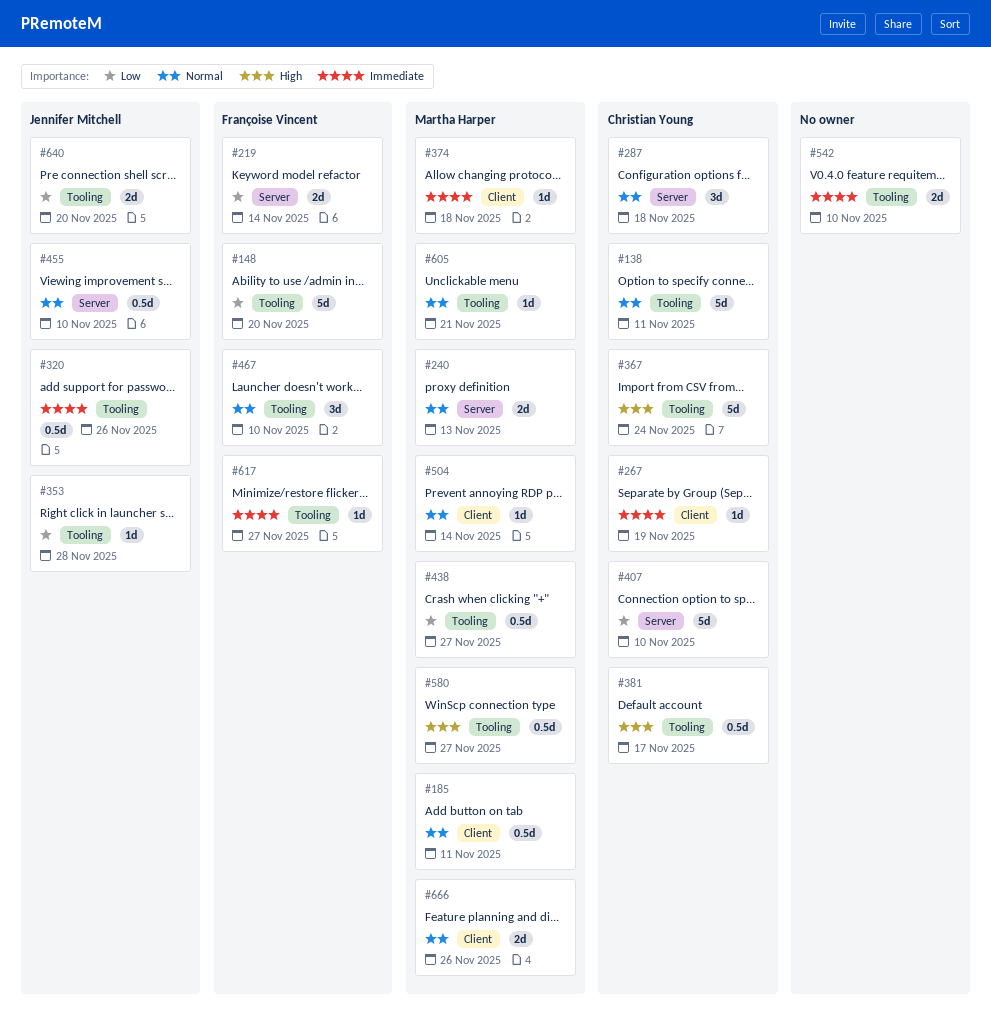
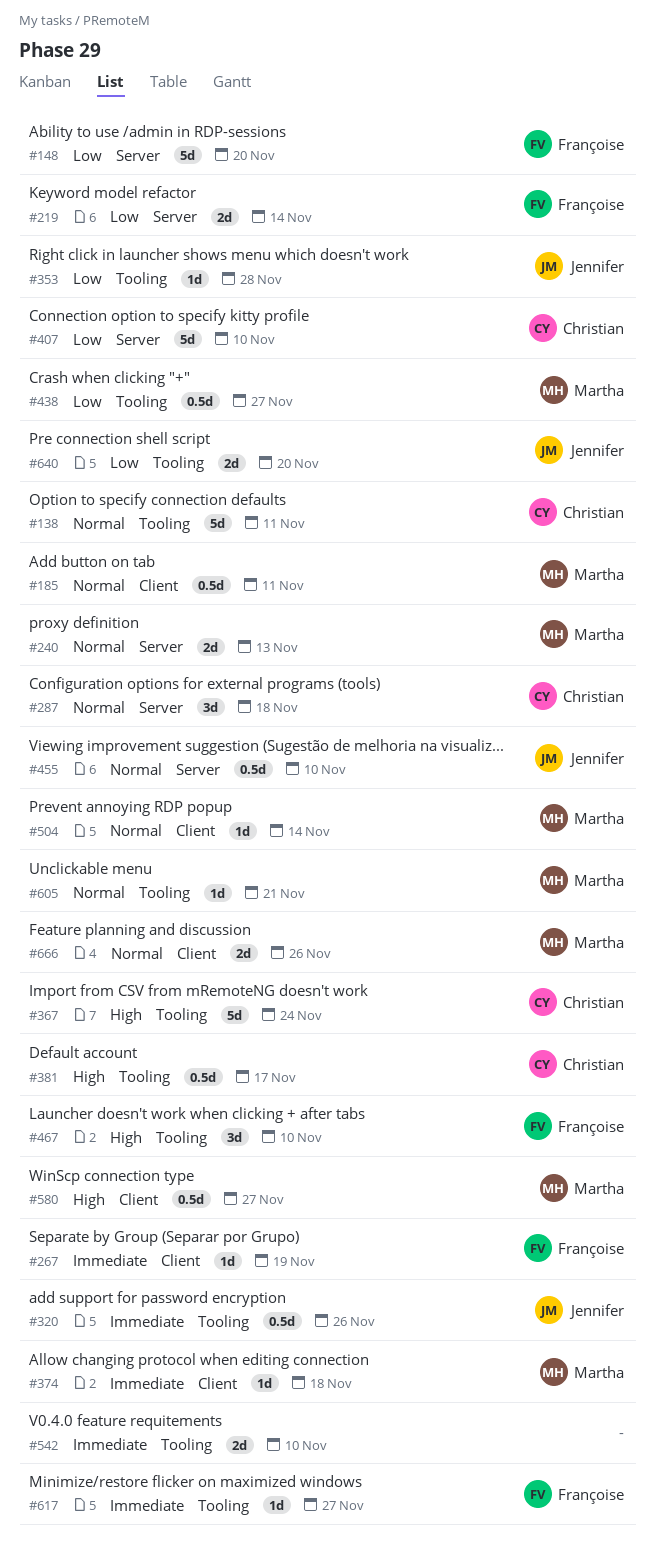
#148, label: Tooling -> Server
#267, owner: Christian Young -> Françoise Vincent
#467, priority: Normal -> High
#580, label: Tooling -> Client

